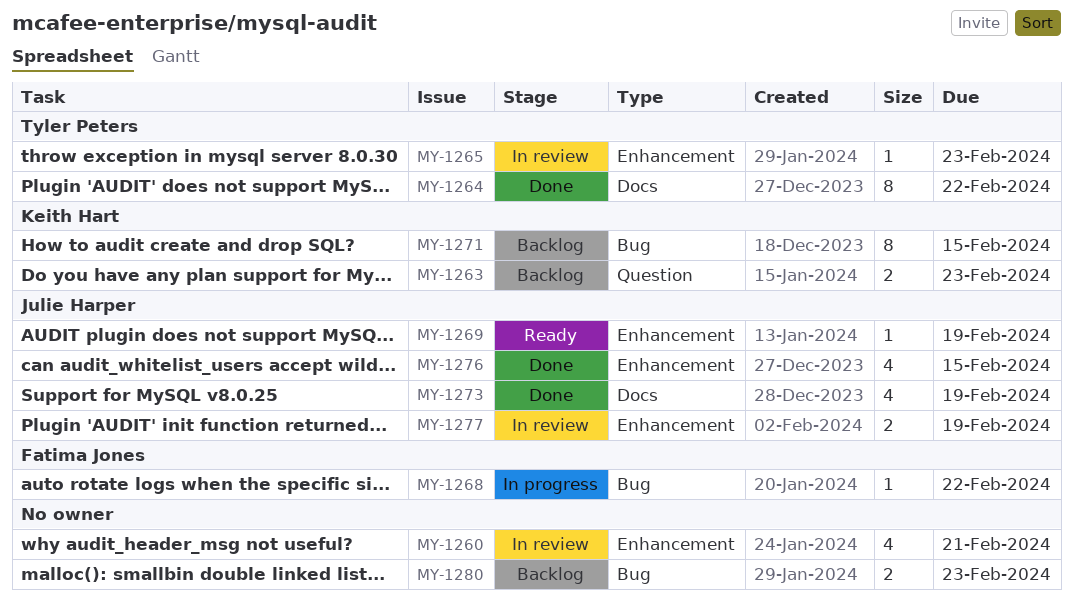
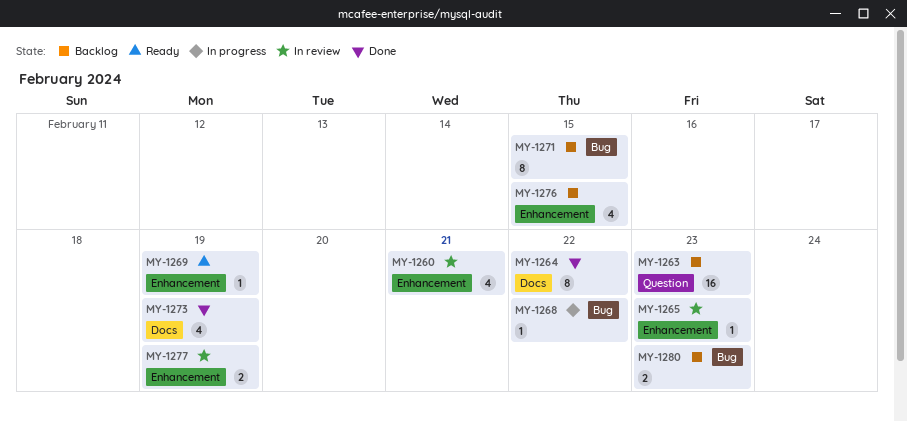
MY-1263, estimate: 2 -> 16
MY-1276, status: Done -> Backlog

